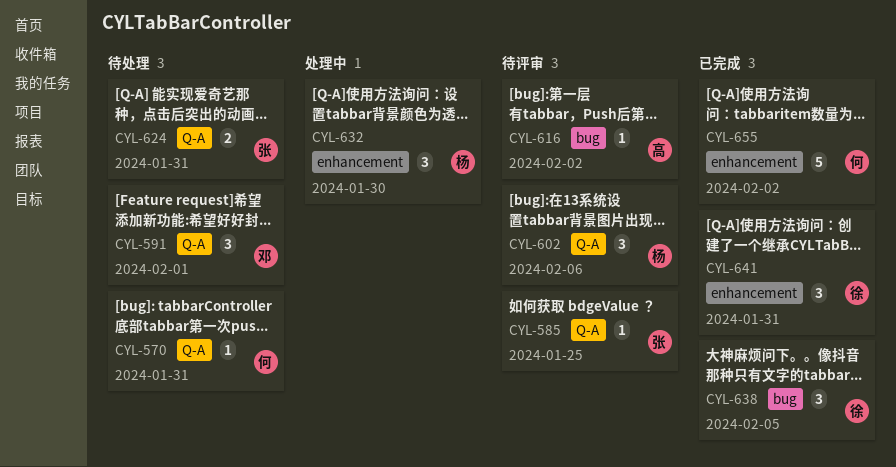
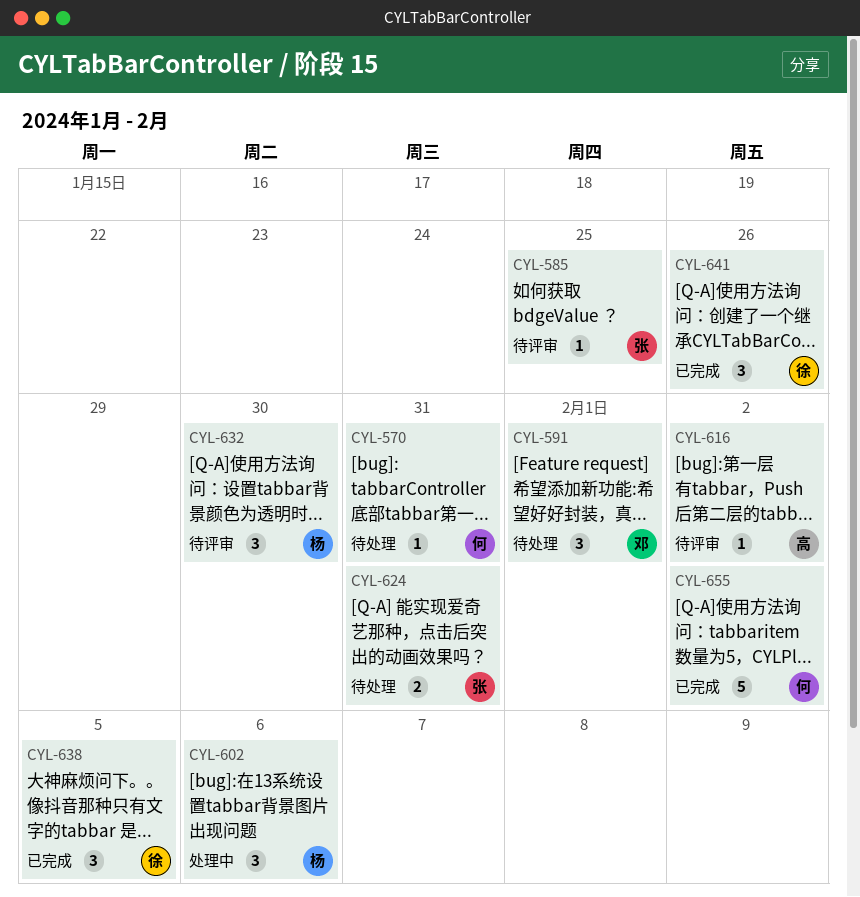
CYL-602, status: 待评审 -> 处理中
CYL-632, status: 处理中 -> 待评审
CYL-641, due: Jan 31 -> Jan 26

